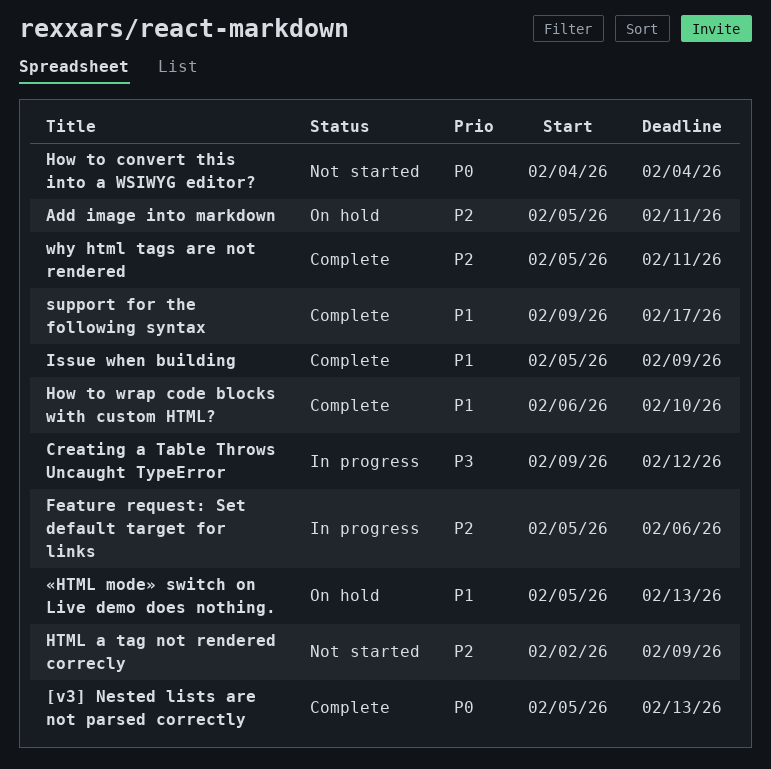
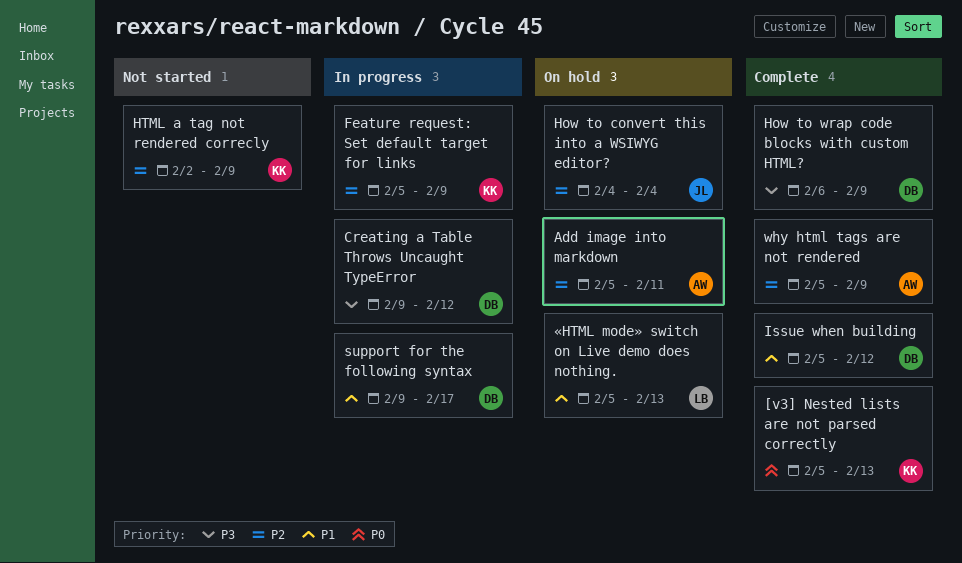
Feature request: Set default target for links, due: Feb 6 -> Feb 9
How to convert this into a WSIWYG editor?, status: Not started -> On hold
How to convert this into a WSIWYG editor?, priority: P0 -> P2
How to wrap code blocks with custom HTML?, priority: P1 -> P3
How to wrap code blocks with custom HTML?, due: Feb 10 -> Feb 9
Issue when building, due: Feb 9 -> Feb 12
support for the following syntax, status: Complete -> In progress
why html tags are not rendered, due: Feb 11 -> Feb 9

